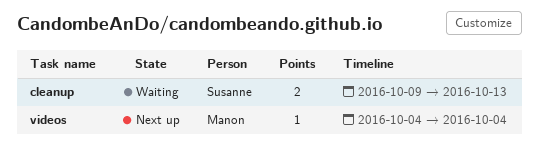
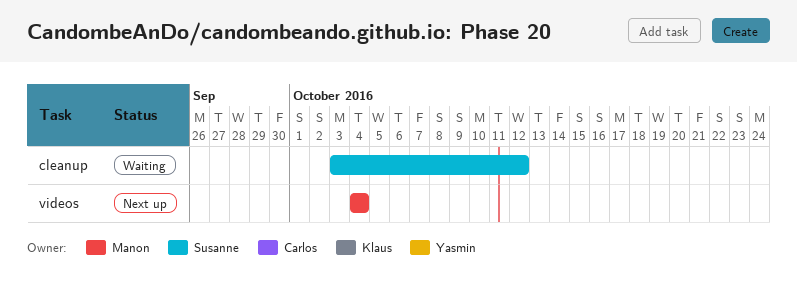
cleanup, start: Oct 9 -> Oct 3
cleanup, due: Oct 13 -> Oct 12

